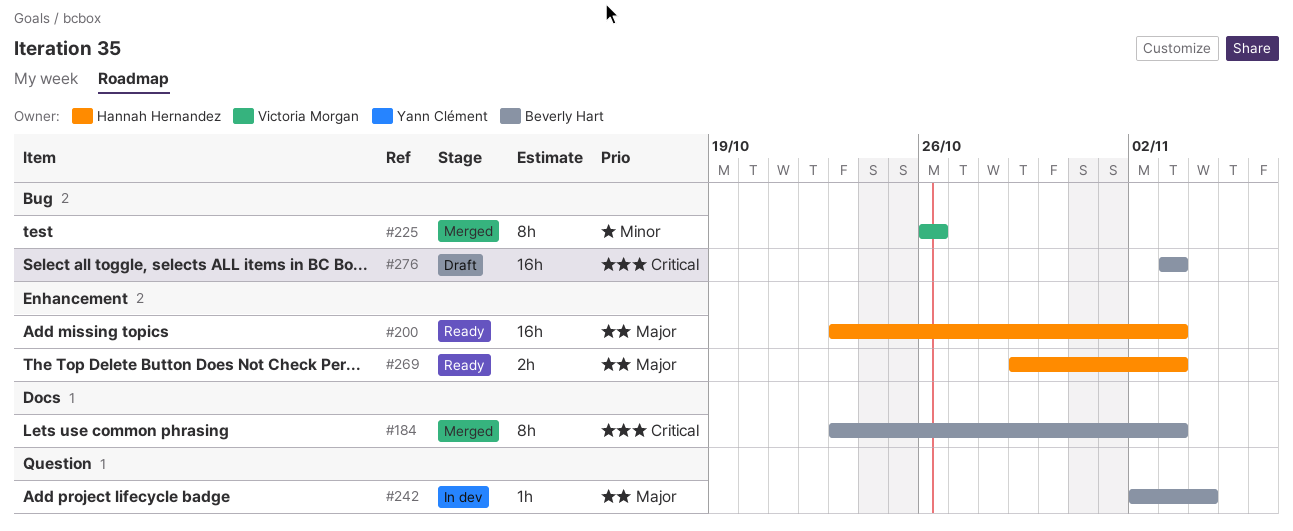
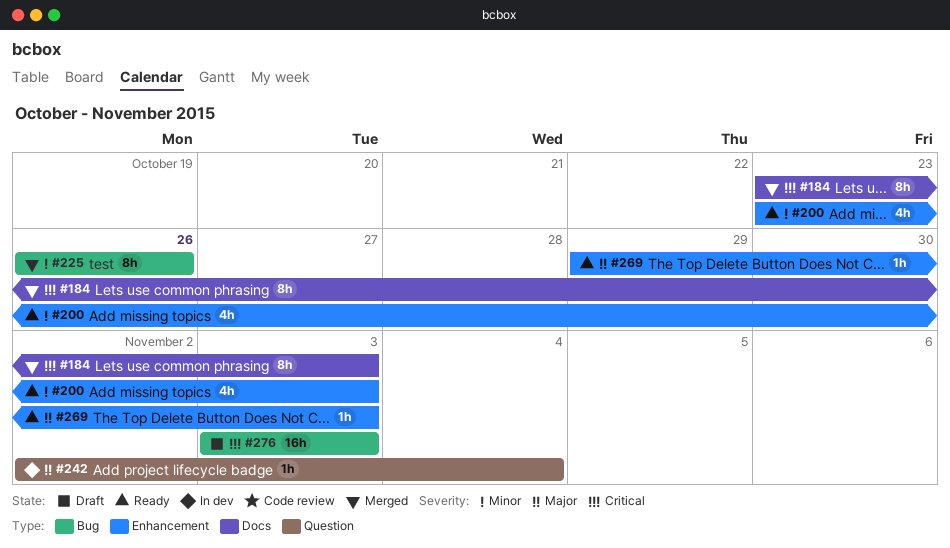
#200, priority: Major -> Minor
#200, estimate: 16h -> 4h
#269, estimate: 2h -> 1h

